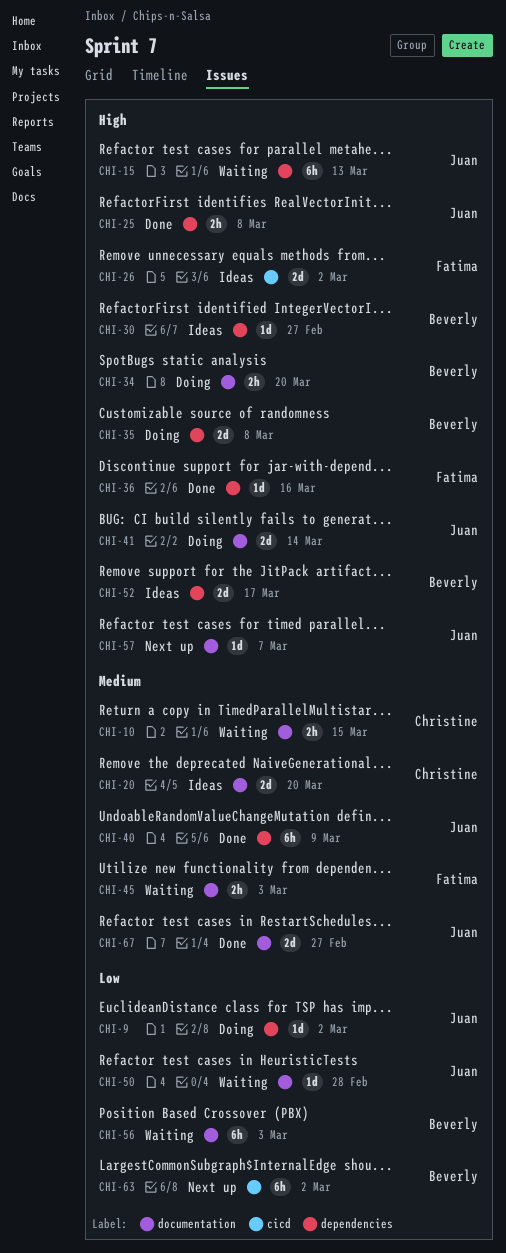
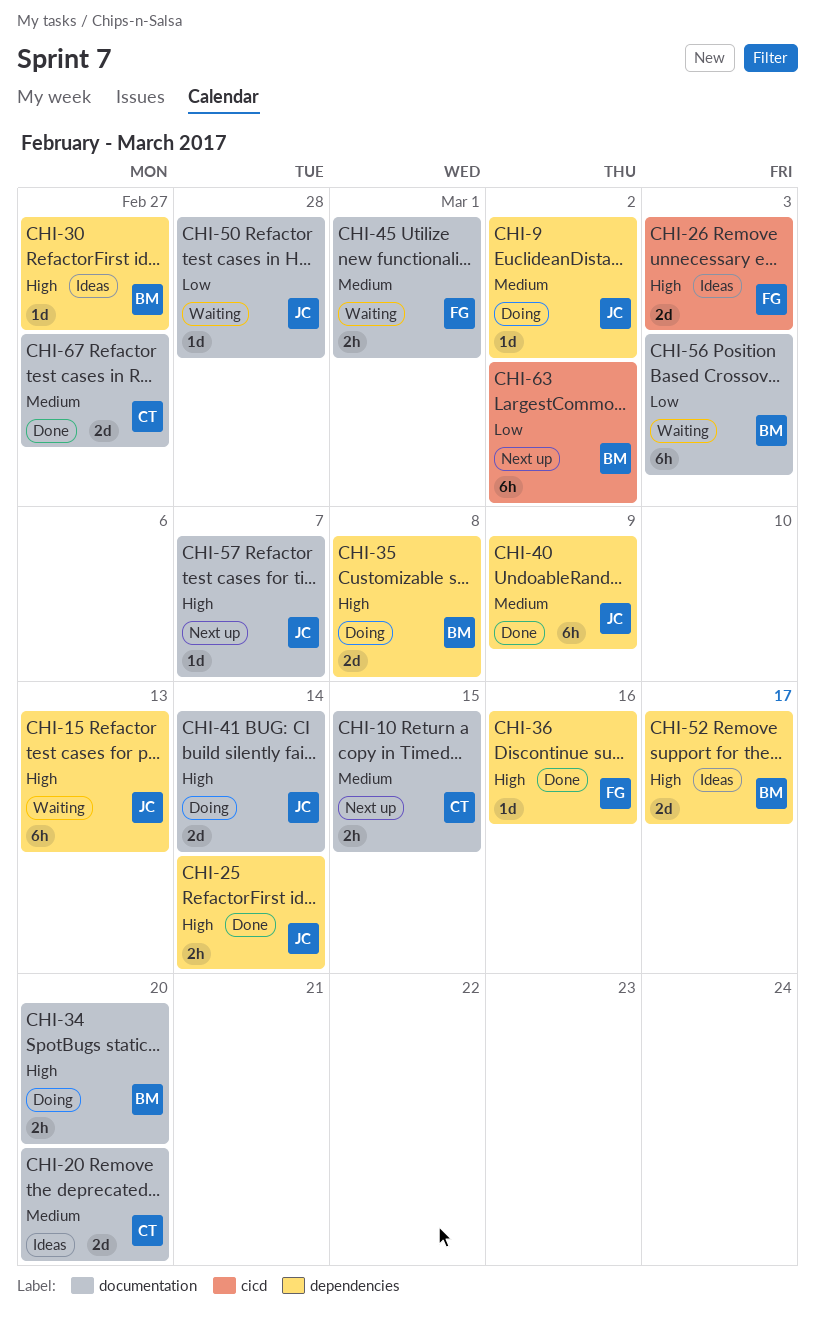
CHI-9, priority: Low -> Medium
CHI-10, status: Waiting -> Next up
CHI-25, due: Mar 8 -> Mar 14
CHI-26, due: Mar 2 -> Mar 3
CHI-45, due: Mar 3 -> Mar 1
CHI-67, owner: Juan -> Christine

